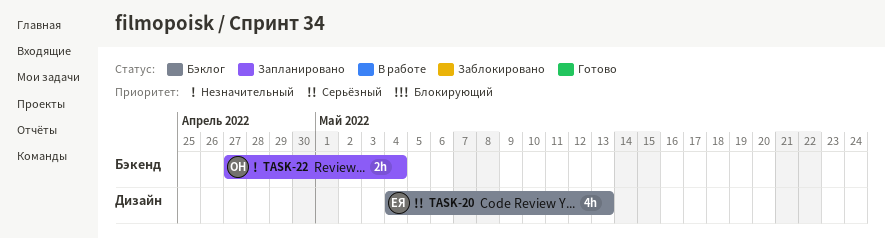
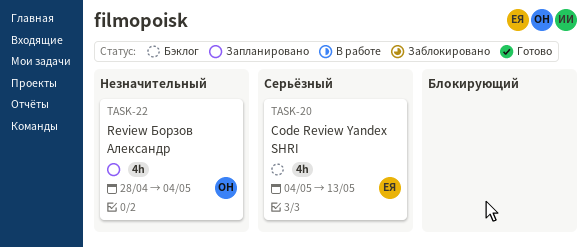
TASK-22, estimate: 2h -> 4h
TASK-22, start: Apr 27 -> Apr 28

